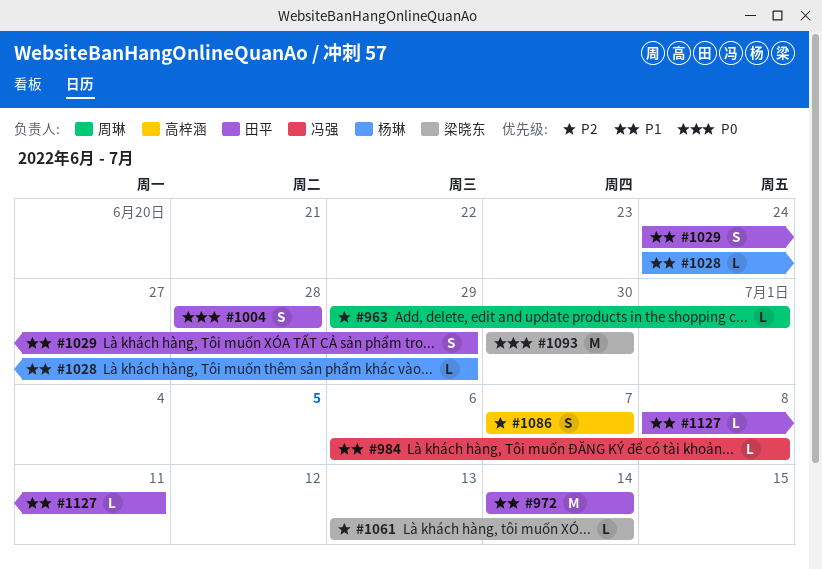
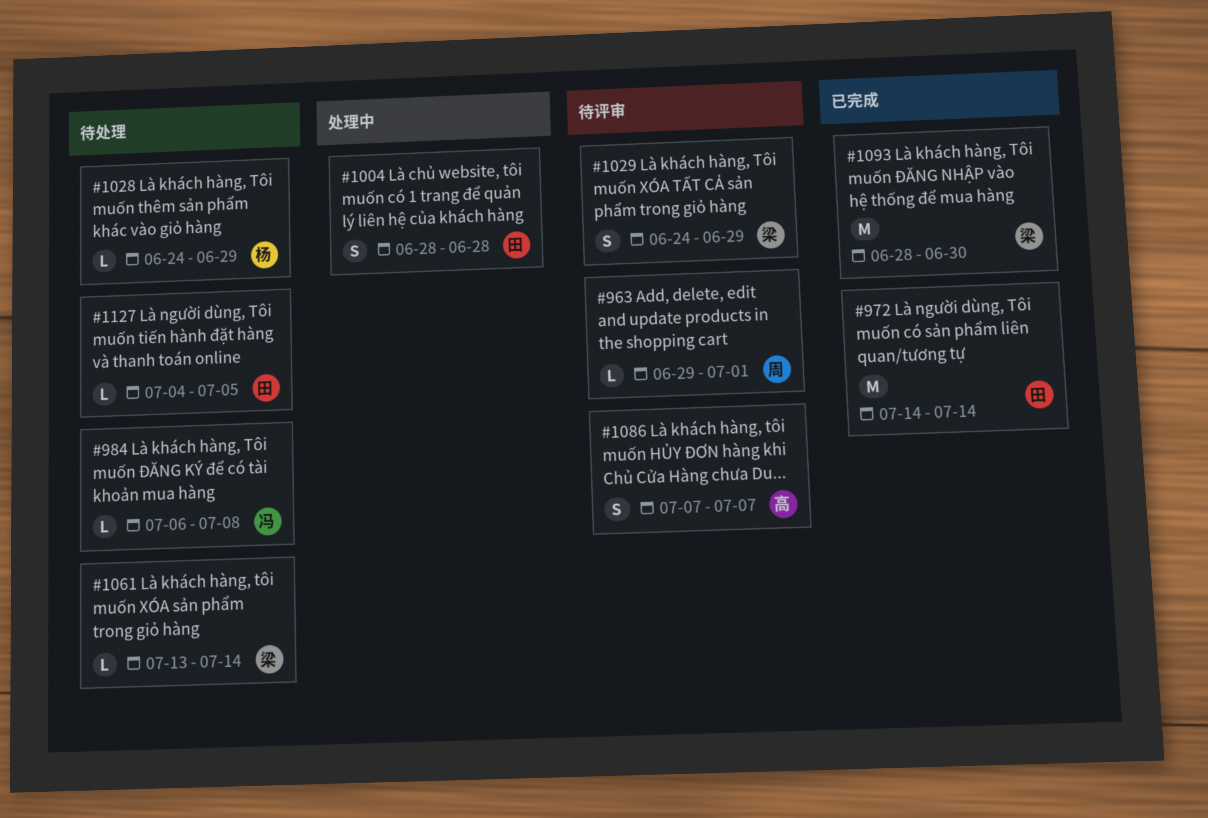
#1029, owner: 田平 -> 梁晓东
#1093, start: Jun 30 -> Jun 28
#1127, start: Jul 8 -> Jul 4
#1127, due: Jul 11 -> Jul 5

